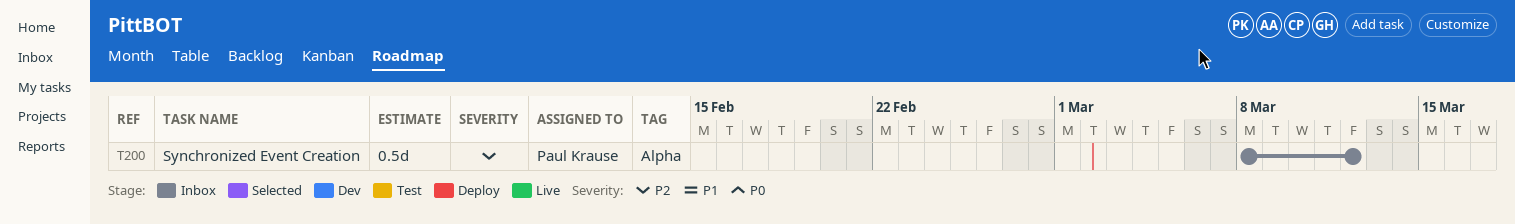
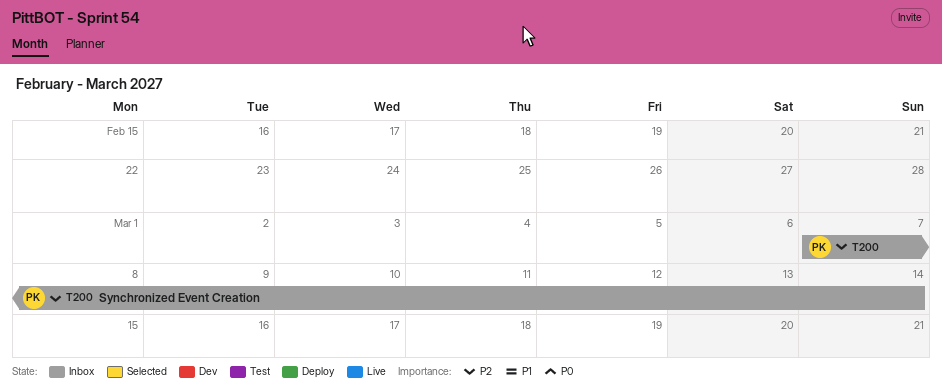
T200, start: Mar 8 -> Mar 7
T200, due: Mar 12 -> Mar 14

